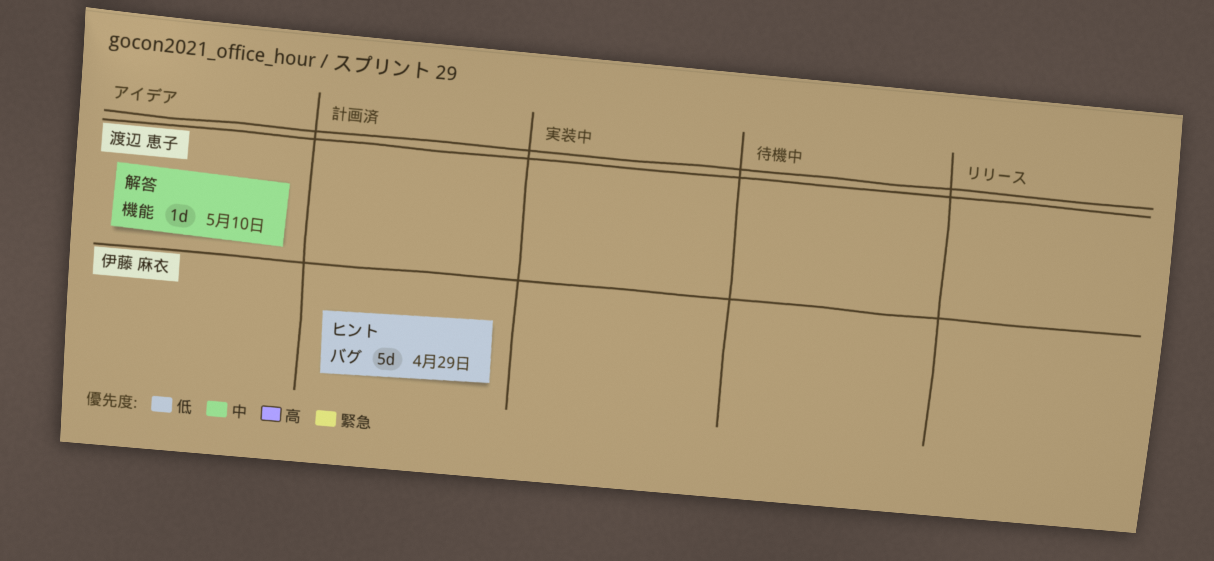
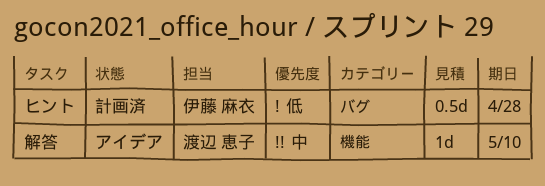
ヒント, estimate: 5d -> 0.5d
ヒント, due: Apr 29 -> Apr 28

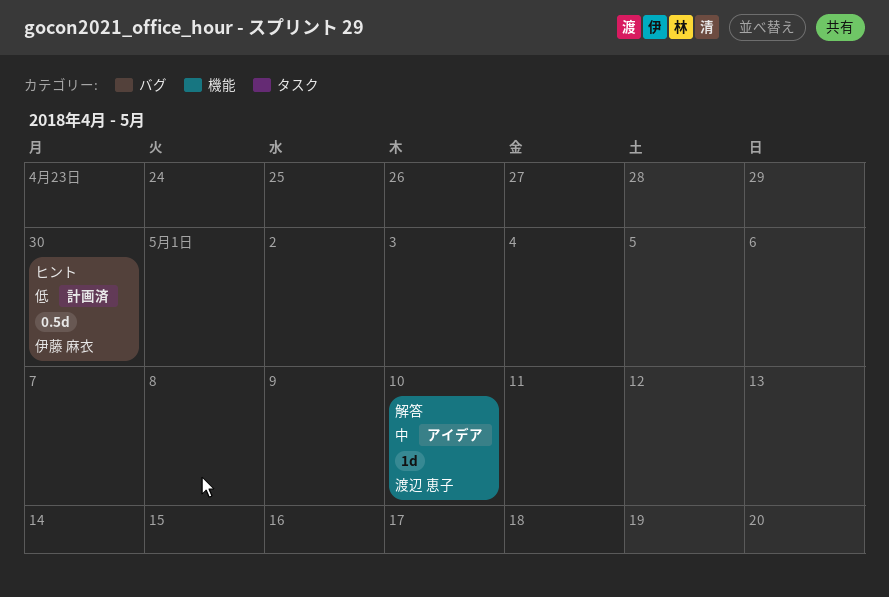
ヒント, due: Apr 28 -> Apr 30

